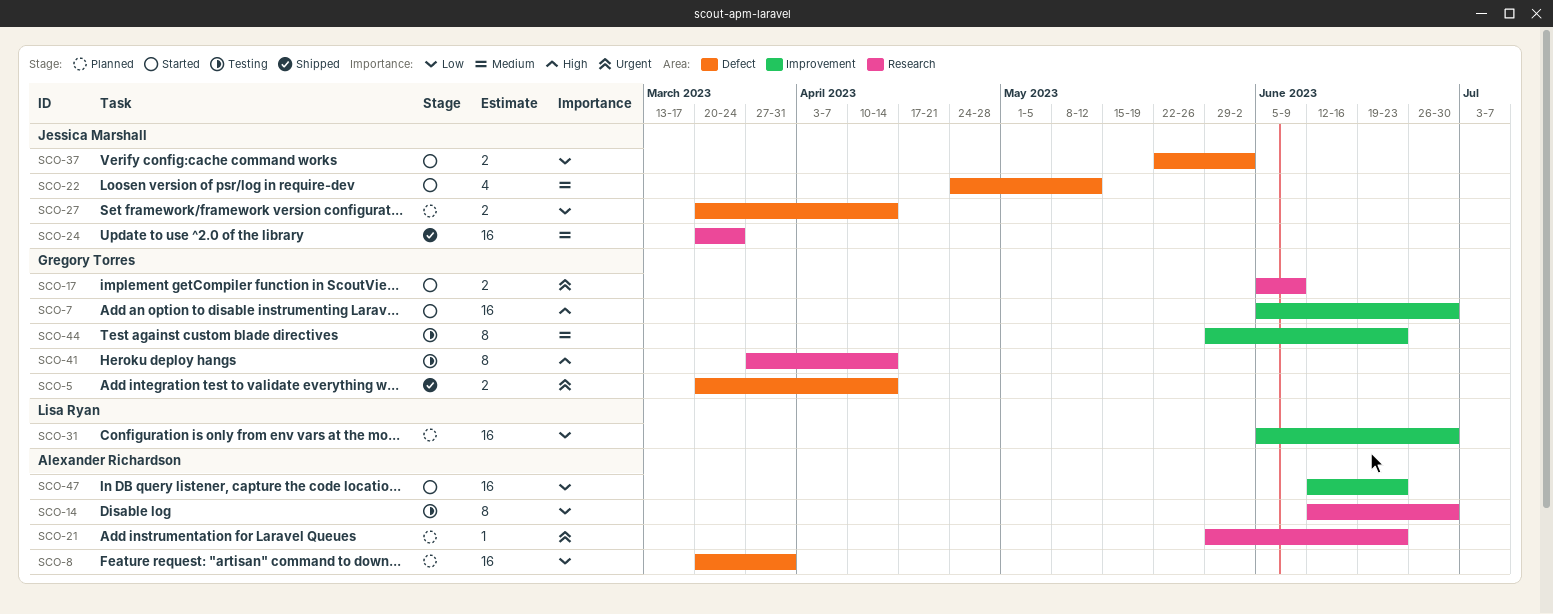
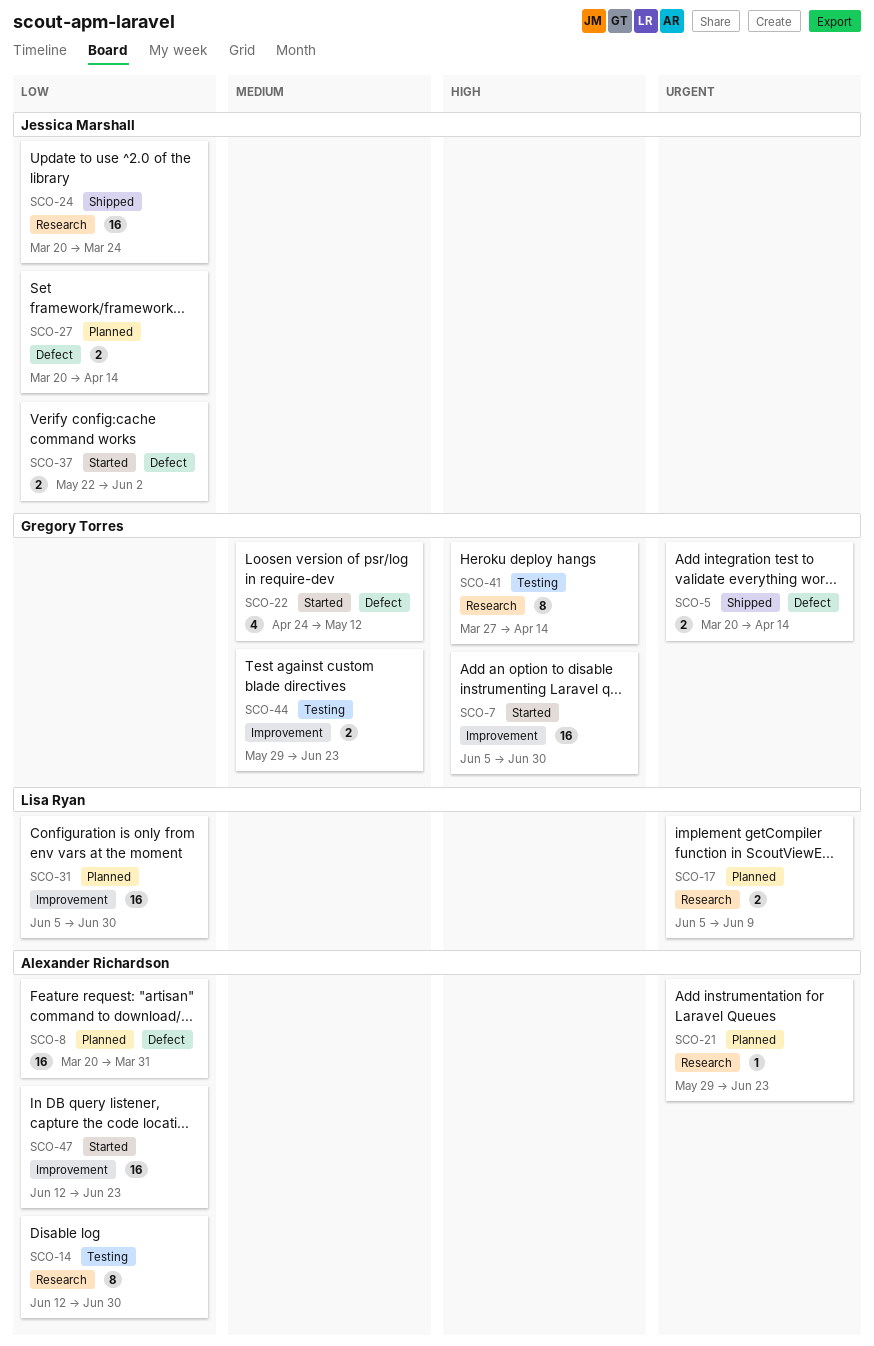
SCO-17, status: Started -> Planned
SCO-17, owner: Gregory Torres -> Lisa Ryan
SCO-22, owner: Jessica Marshall -> Gregory Torres
SCO-24, priority: Medium -> Low
SCO-44, estimate: 8 -> 2

